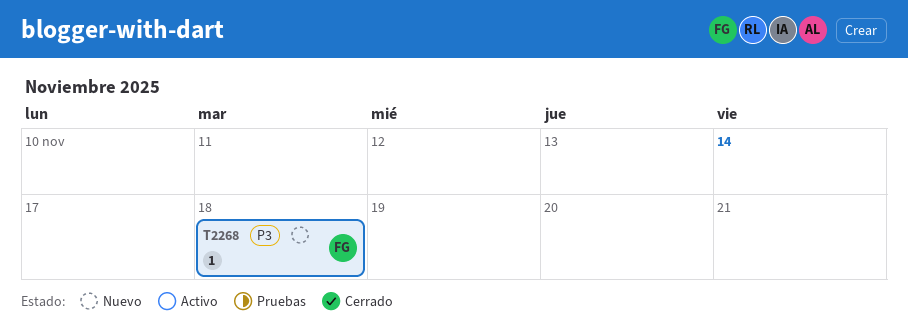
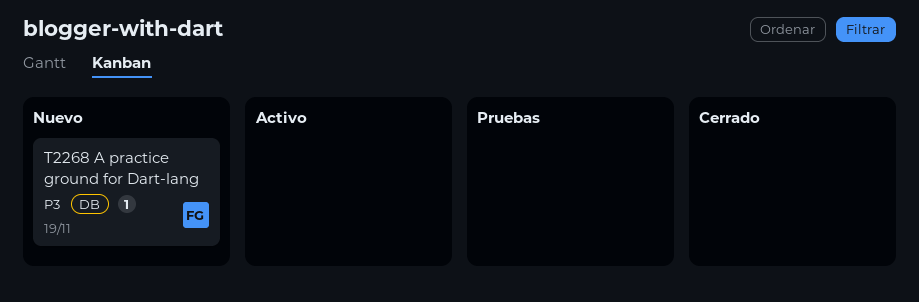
T2268, due: Nov 18 -> Nov 19

